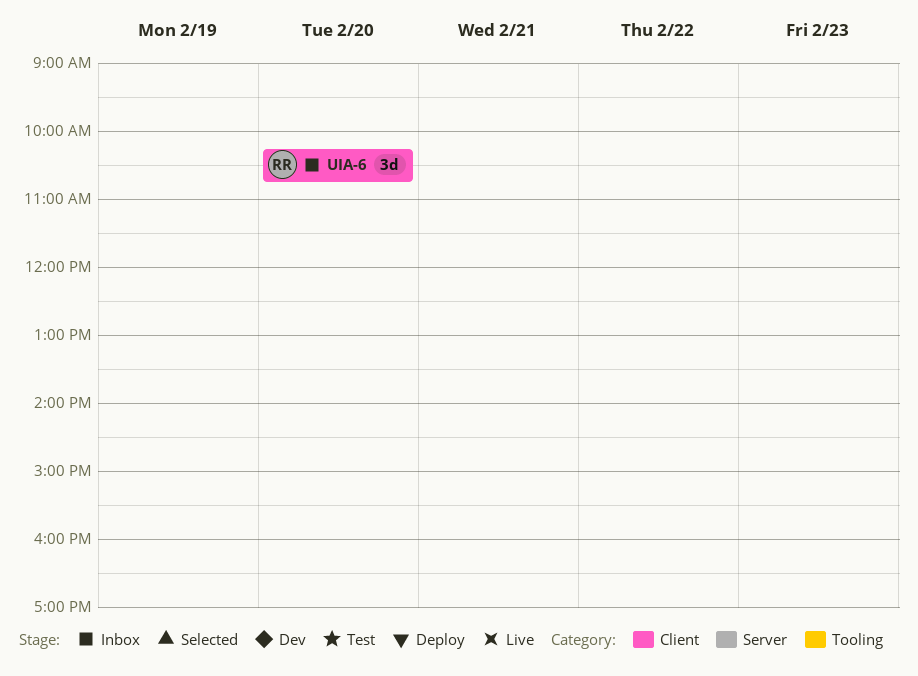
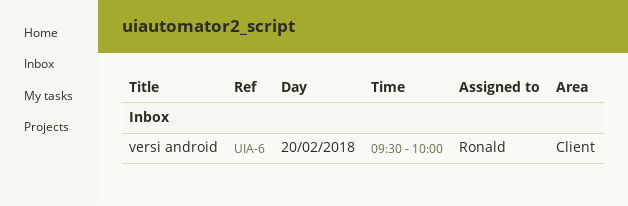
UIA-6, begins: 10:15 -> 09:30
UIA-6, ends: 10:45 -> 10:00

